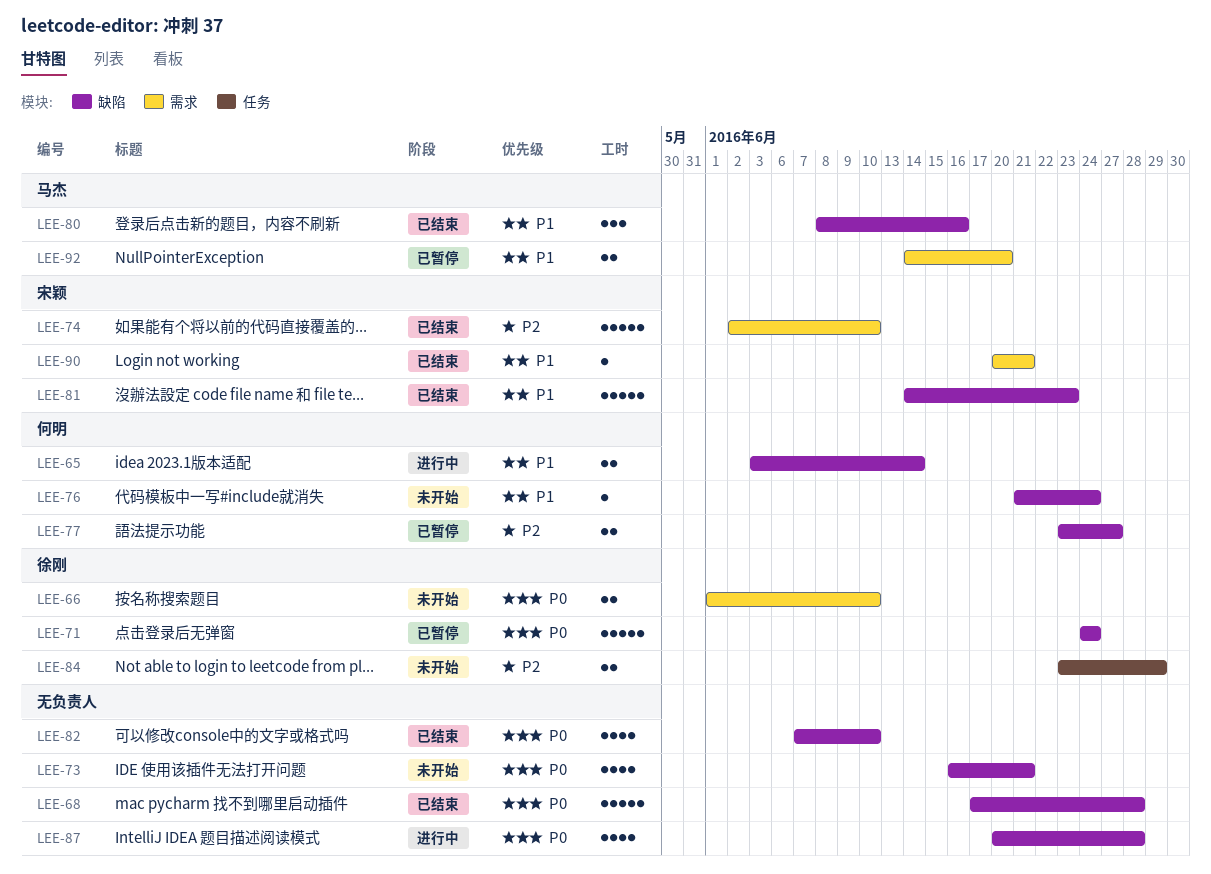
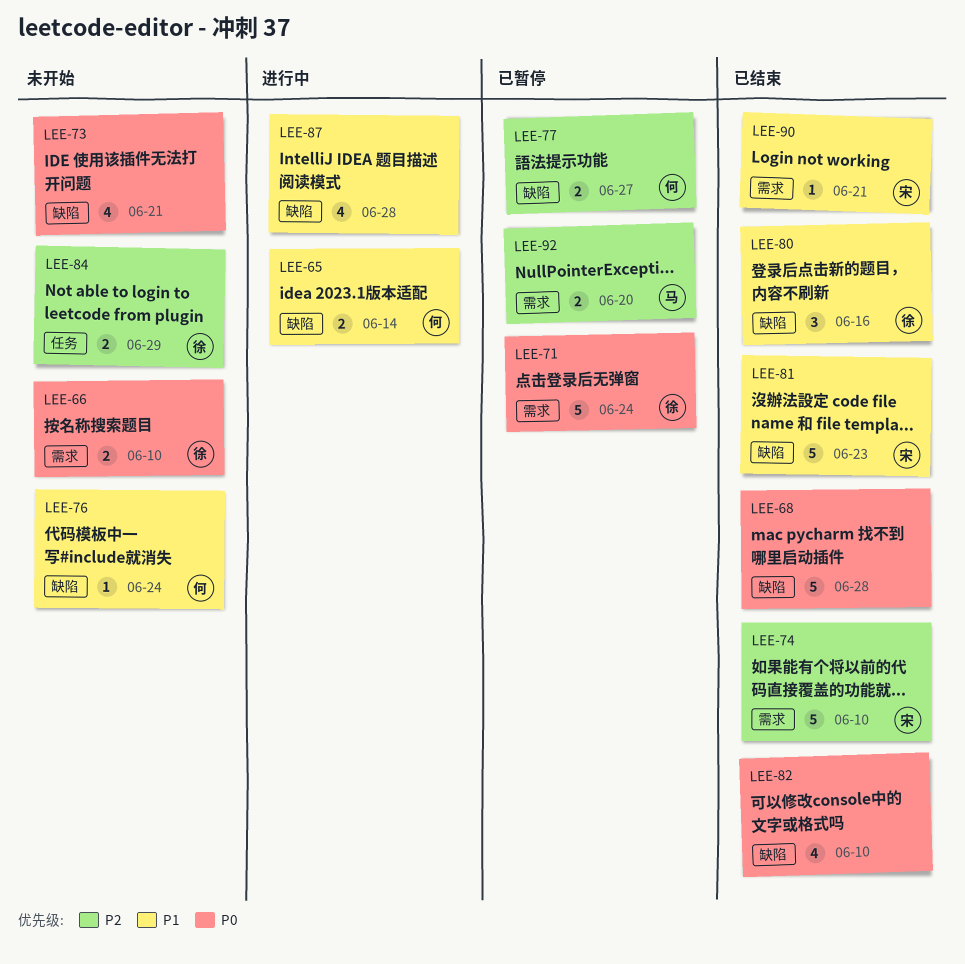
LEE-71, label: 缺陷 -> 需求
LEE-80, owner: 马杰 -> 徐刚
LEE-87, priority: P0 -> P1
LEE-92, priority: P1 -> P2

